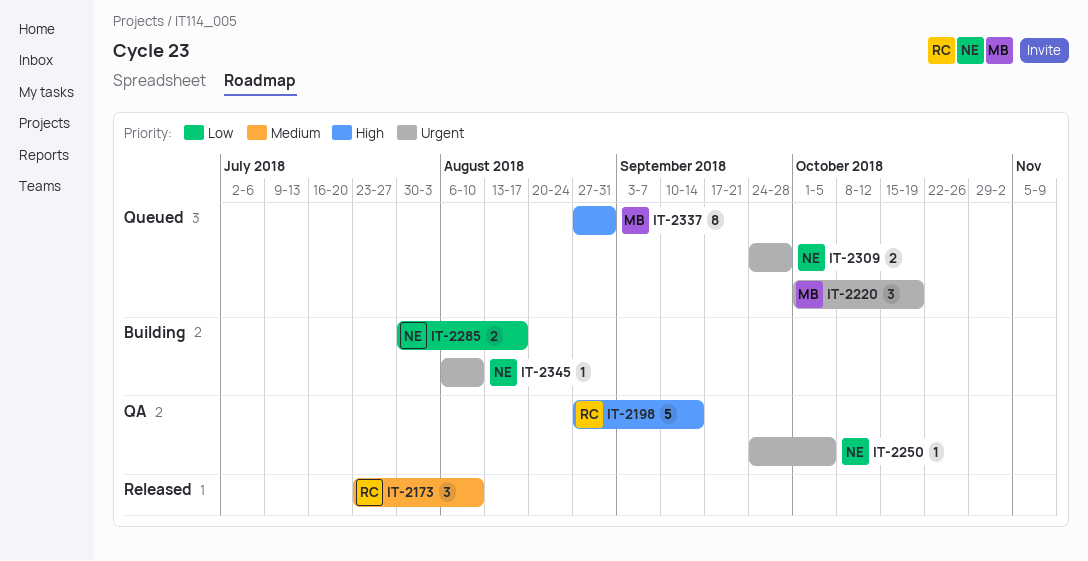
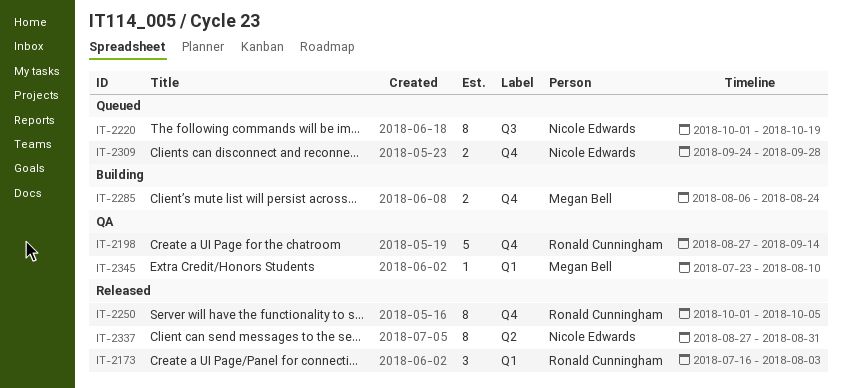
IT-2173, start: Jul 23 -> Jul 16
IT-2173, due: Aug 10 -> Aug 3
IT-2220, owner: Megan Bell -> Nicole Edwards
IT-2220, estimate: 3 -> 8
IT-2250, status: QA -> Released
IT-2250, owner: Nicole Edwards -> Ronald Cunningham
IT-2250, estimate: 1 -> 8
IT-2250, start: Sep 24 -> Oct 1
IT-2285, owner: Nicole Edwards -> Megan Bell
IT-2285, start: Jul 30 -> Aug 6
IT-2285, due: Aug 17 -> Aug 24
IT-2337, status: Queued -> Released
IT-2337, owner: Megan Bell -> Nicole Edwards
IT-2345, status: Building -> QA
IT-2345, owner: Nicole Edwards -> Megan Bell
IT-2345, start: Aug 6 -> Jul 23

